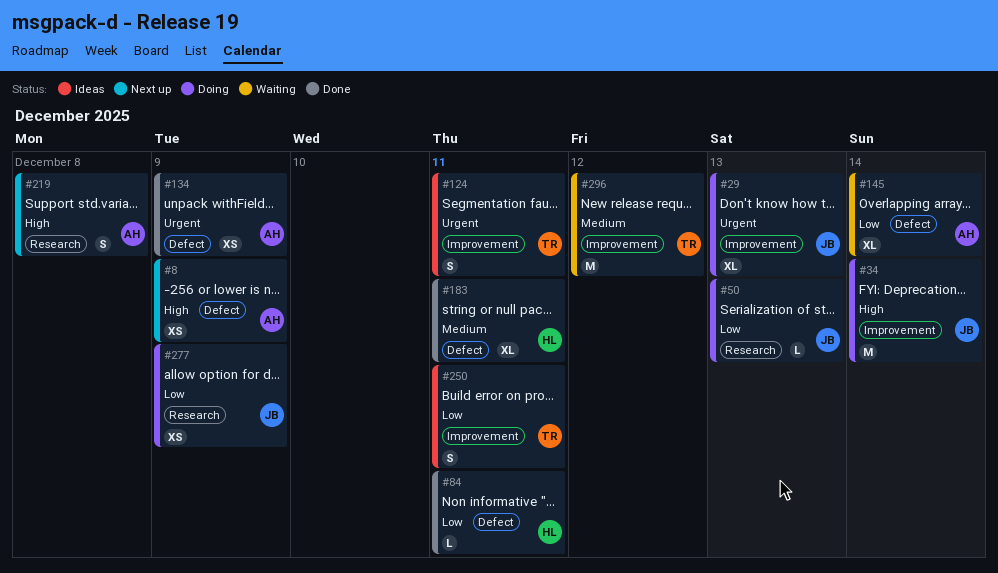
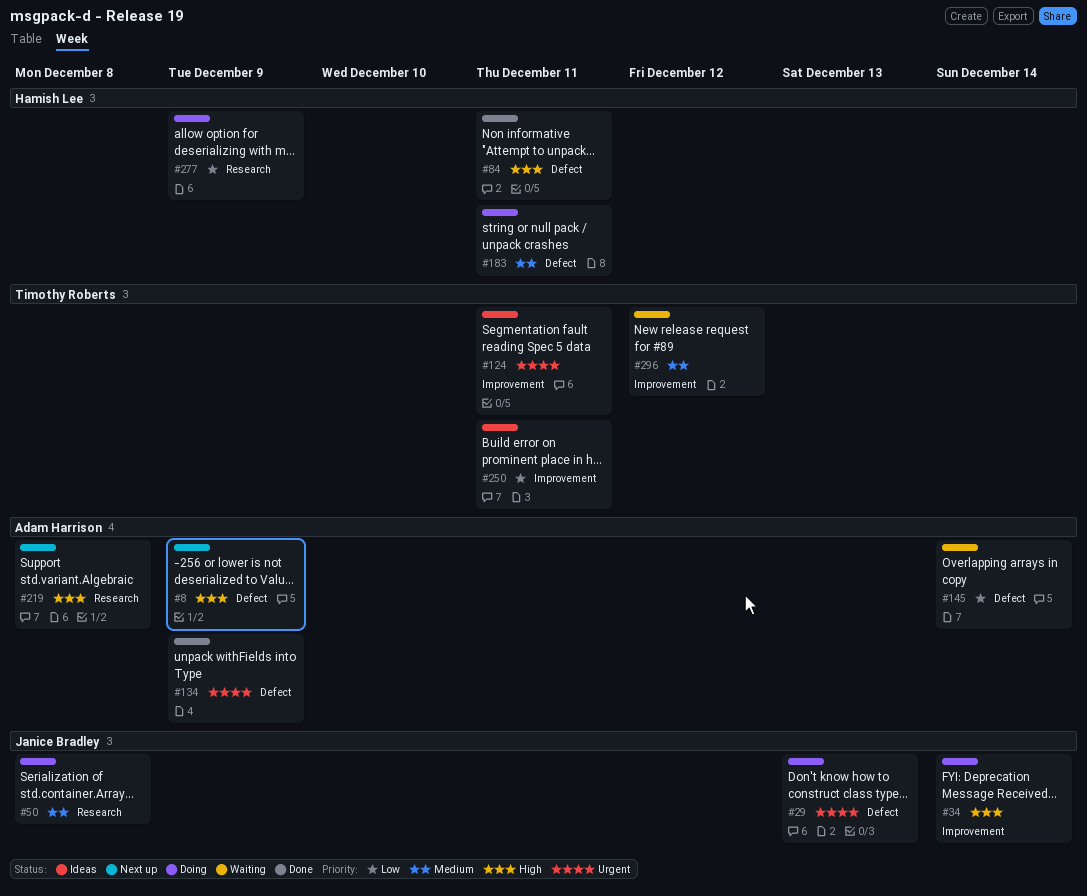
#29, label: Improvement -> Defect
#50, priority: Low -> Medium
#50, due: Dec 13 -> Dec 8
#84, priority: Low -> High
#183, status: Done -> Doing
#277, owner: Janice Bradley -> Hamish Lee

